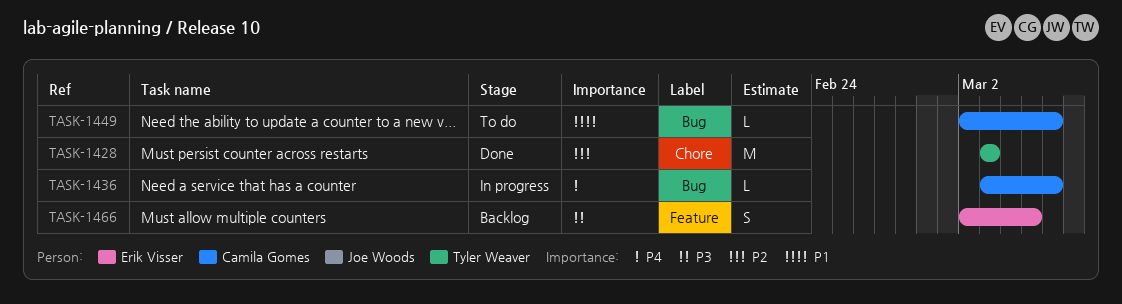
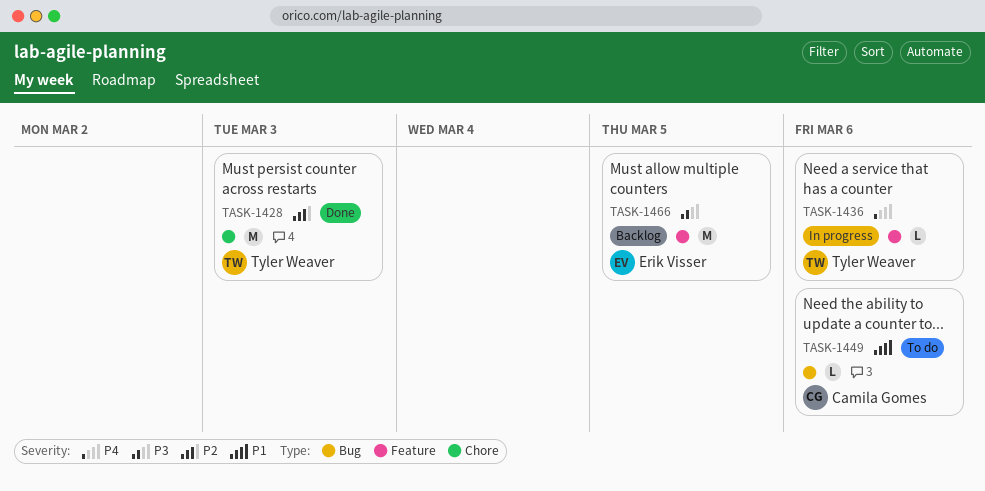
TASK-1436, owner: Camila Gomes -> Tyler Weaver
TASK-1436, label: Bug -> Feature
TASK-1466, estimate: S -> M

